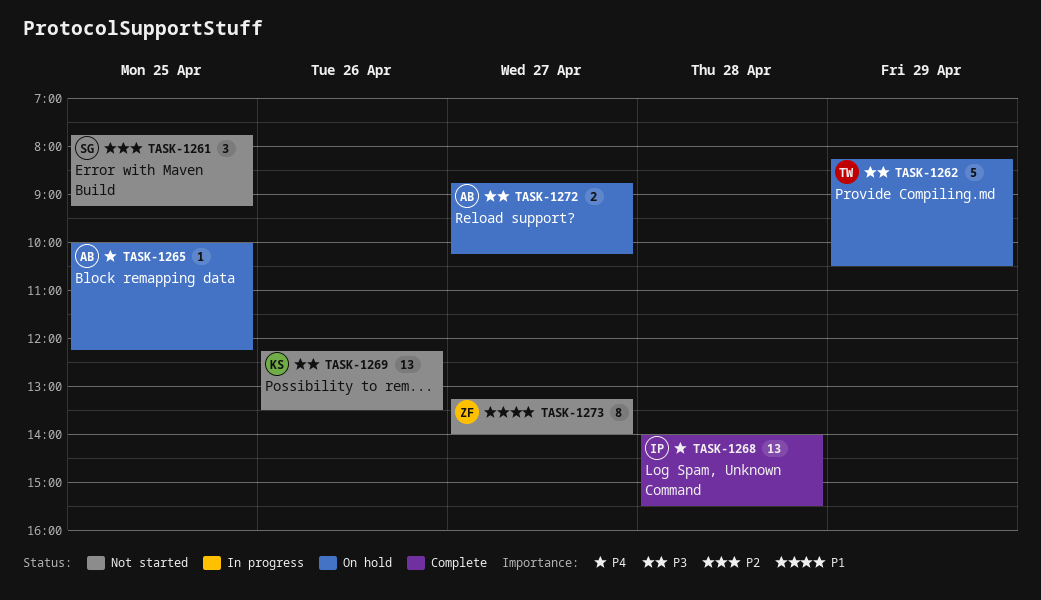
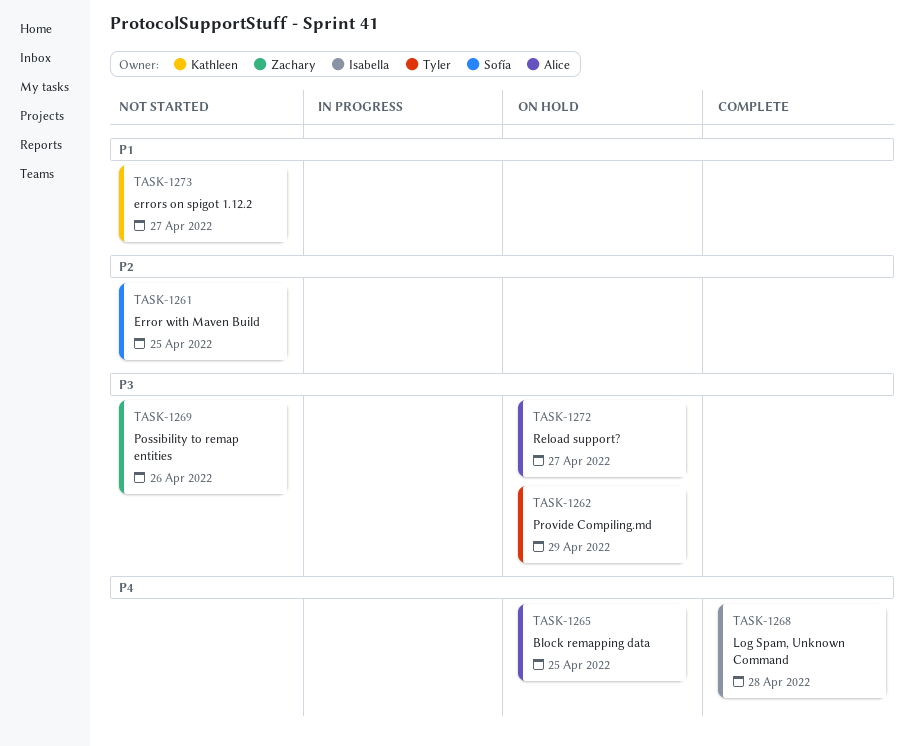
TASK-1269, owner: Kathleen -> Zachary
TASK-1273, owner: Zachary -> Kathleen

